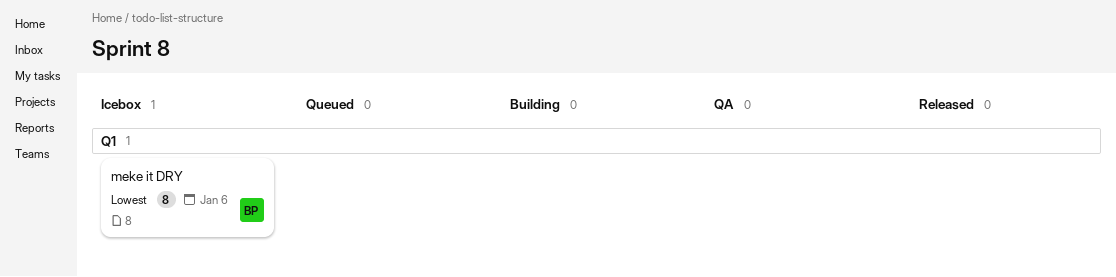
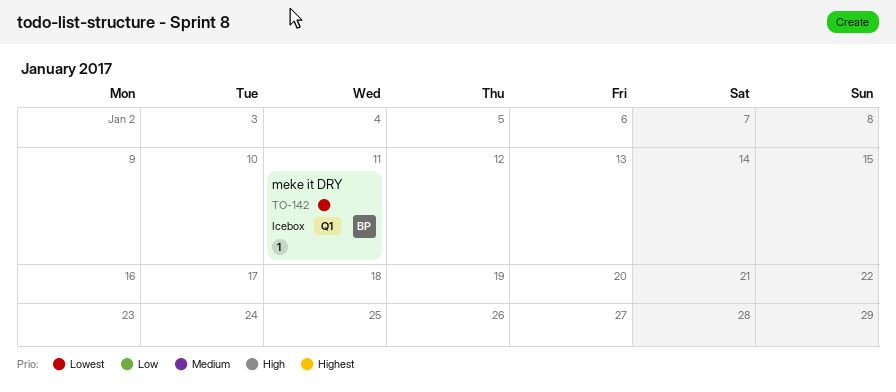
meke it DRY, estimate: 8 -> 1
meke it DRY, due: Jan 6 -> Jan 11

